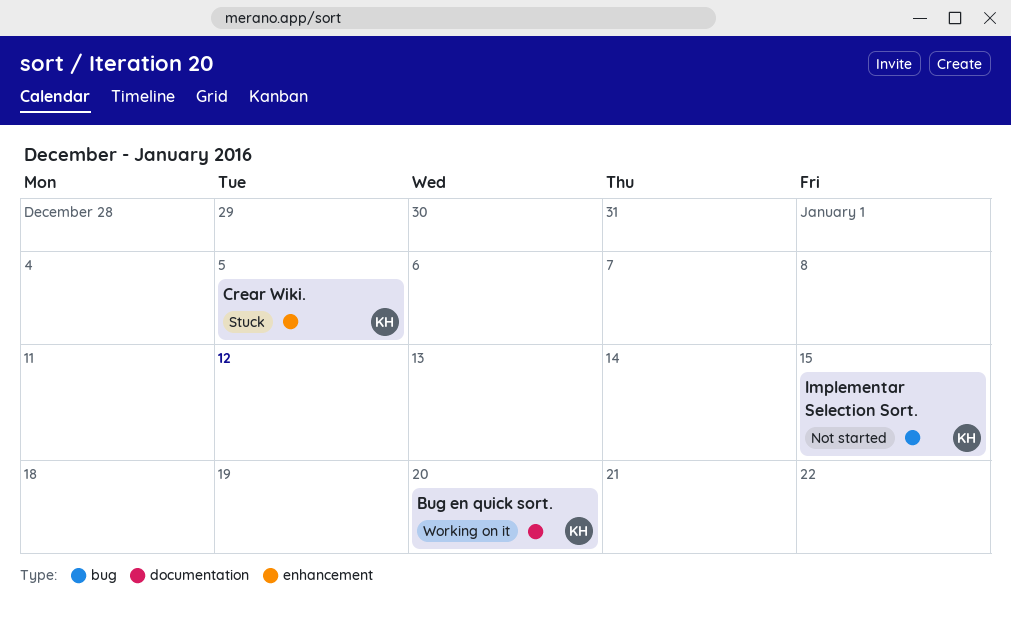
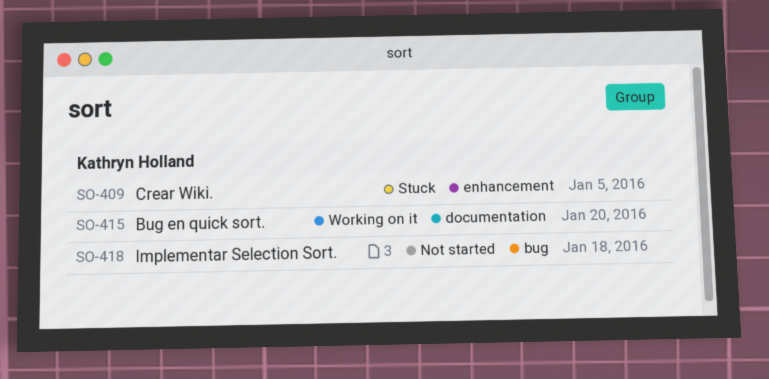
Implementar Selection Sort., due: Jan 15 -> Jan 18

